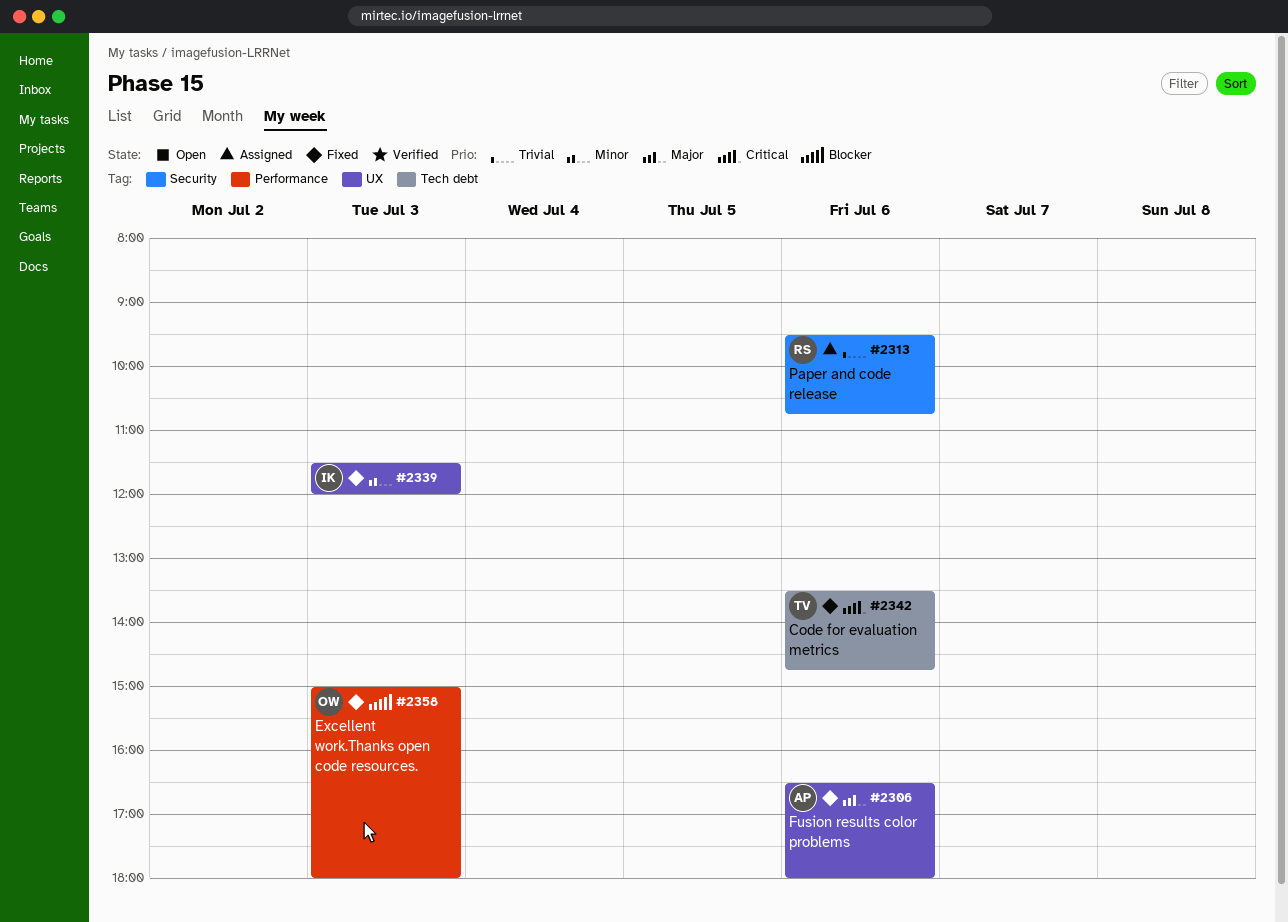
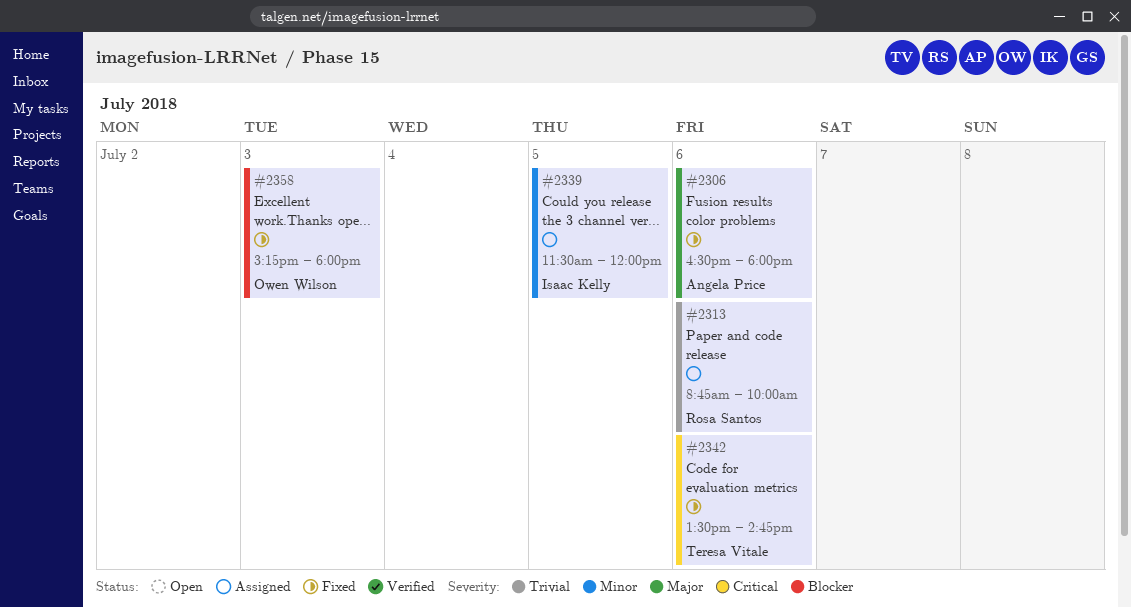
#2313, begins: 09:30 -> 08:45
#2313, ends: 10:45 -> 10:00
#2339, status: Fixed -> Assigned
#2339, day: Jul 3 -> Jul 5
#2358, begins: 15:00 -> 15:15

